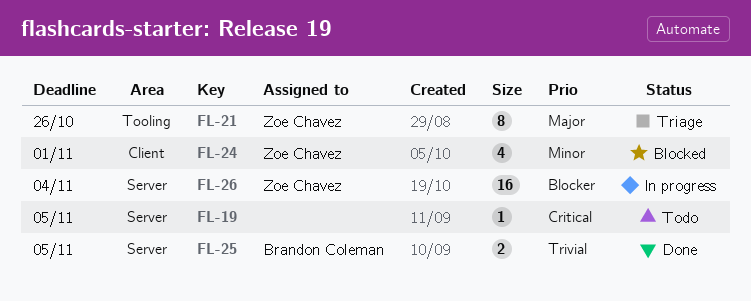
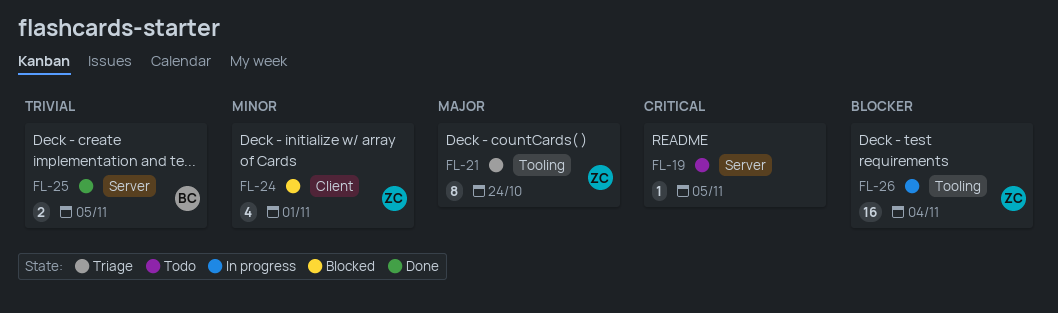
FL-21, due: Oct 26 -> Oct 24
FL-26, label: Server -> Tooling

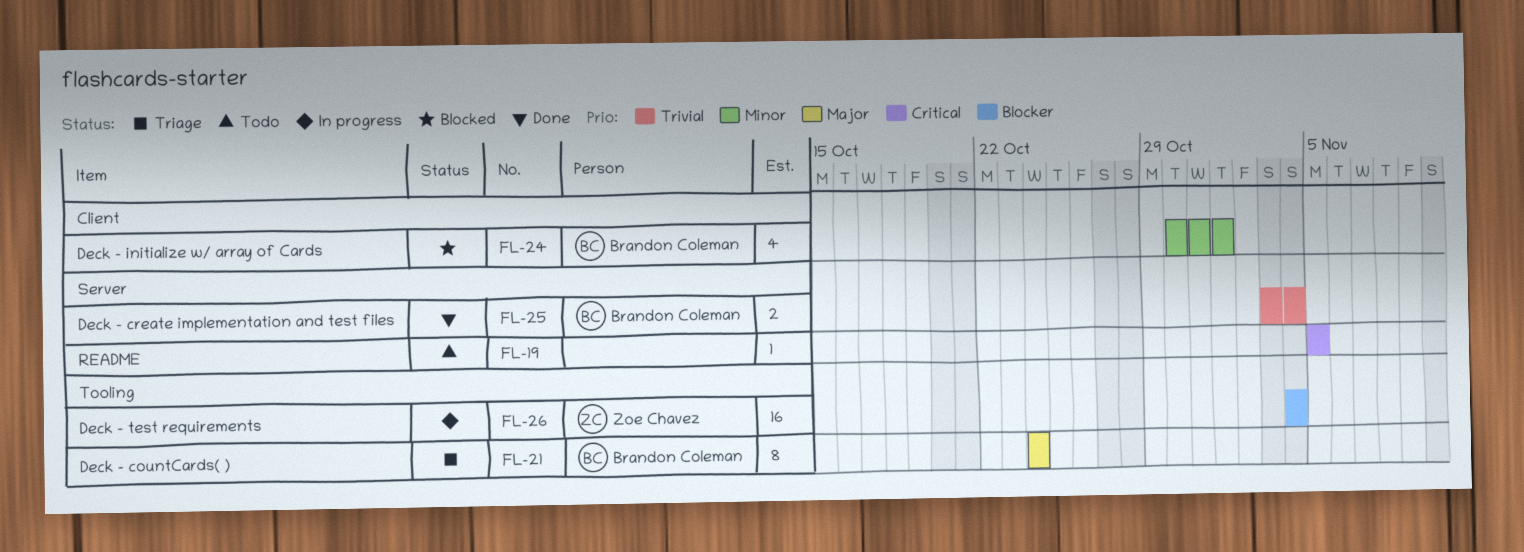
FL-21, owner: Zoe Chavez -> Brandon Coleman
FL-24, owner: Zoe Chavez -> Brandon Coleman
FL-25, due: Nov 5 -> Nov 4

